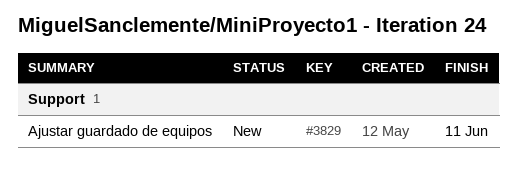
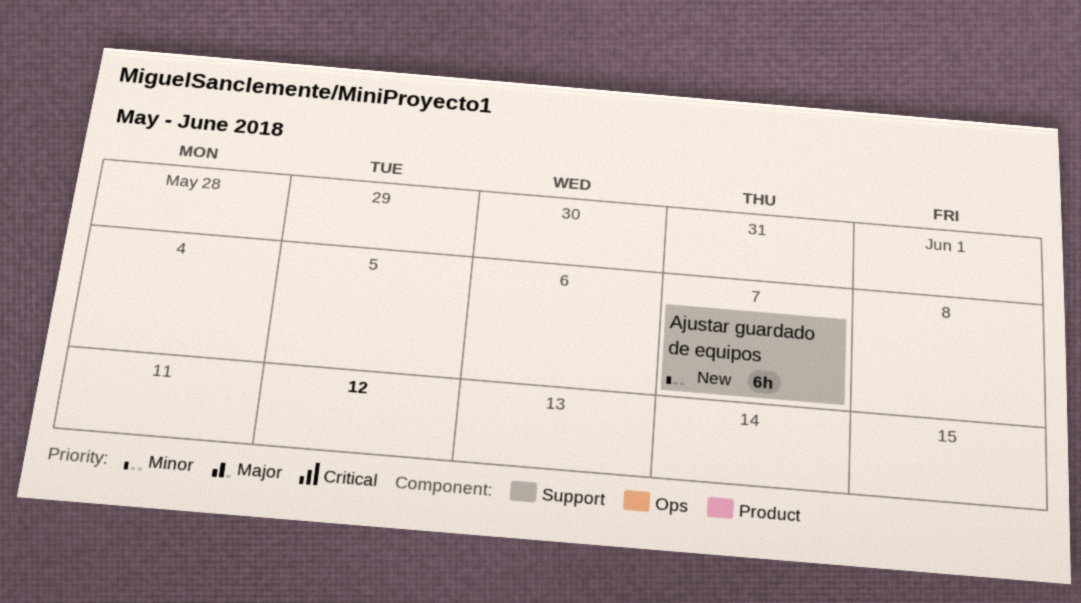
Ajustar guardado de equipos, due: Jun 11 -> Jun 7

